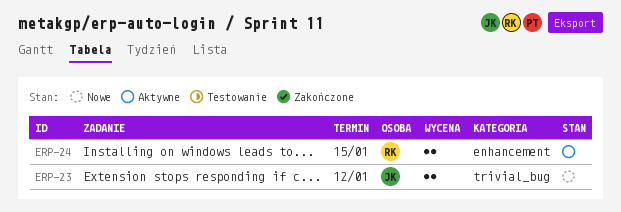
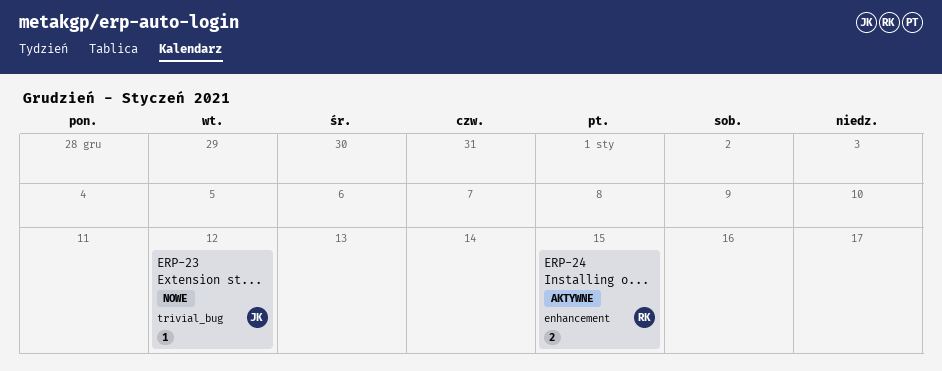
ERP-23, estimate: 2 -> 1

